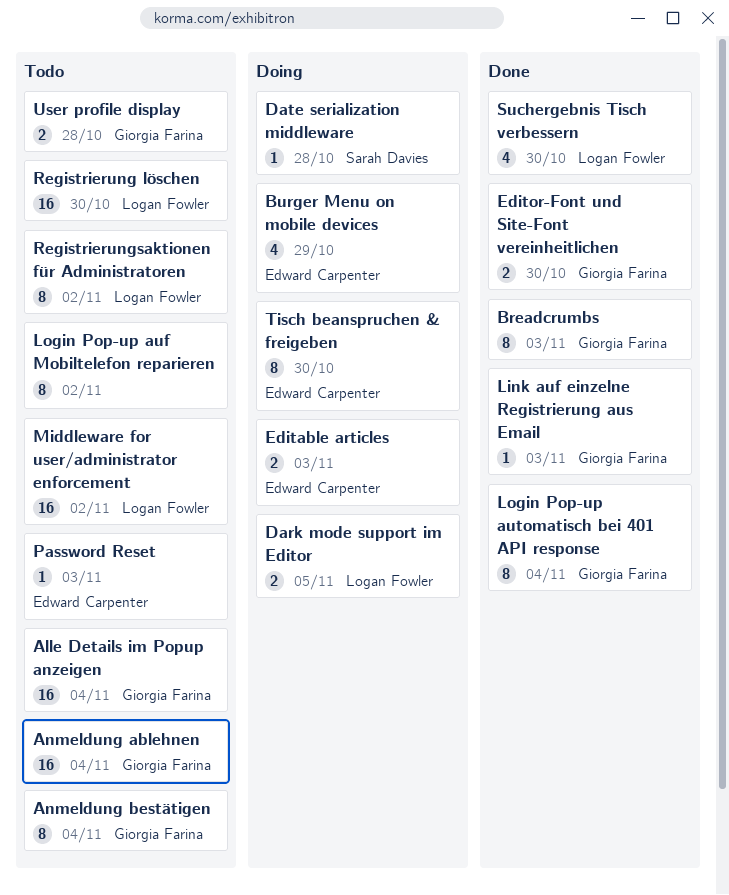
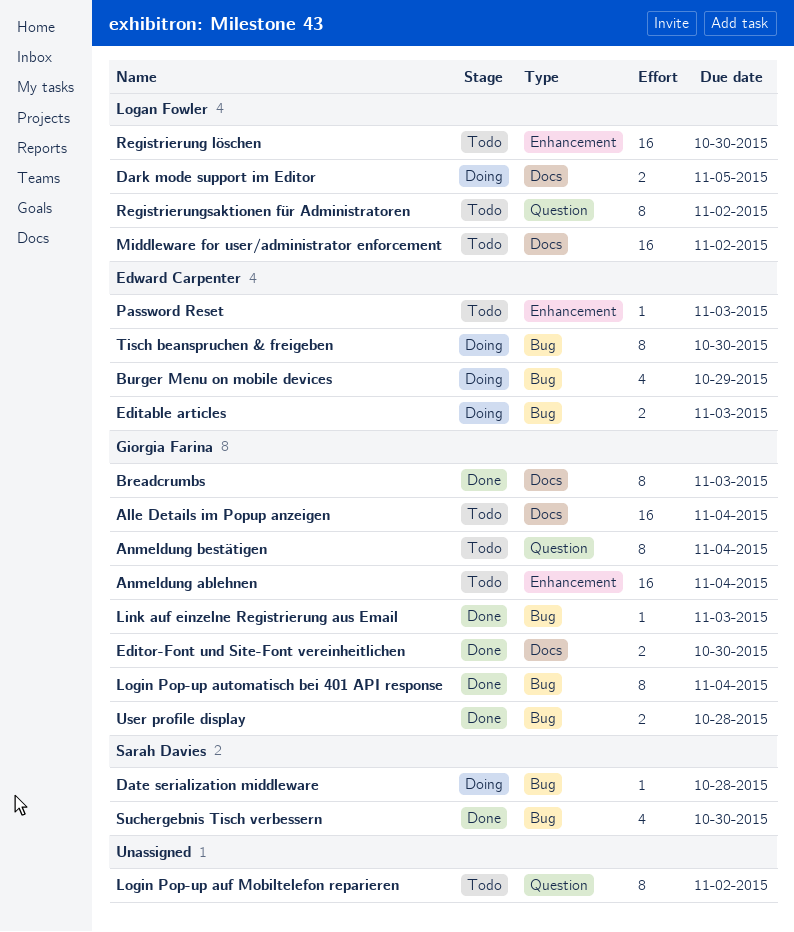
Suchergebnis Tisch verbessern, owner: Logan Fowler -> Sarah Davies
User profile display, status: Todo -> Done

